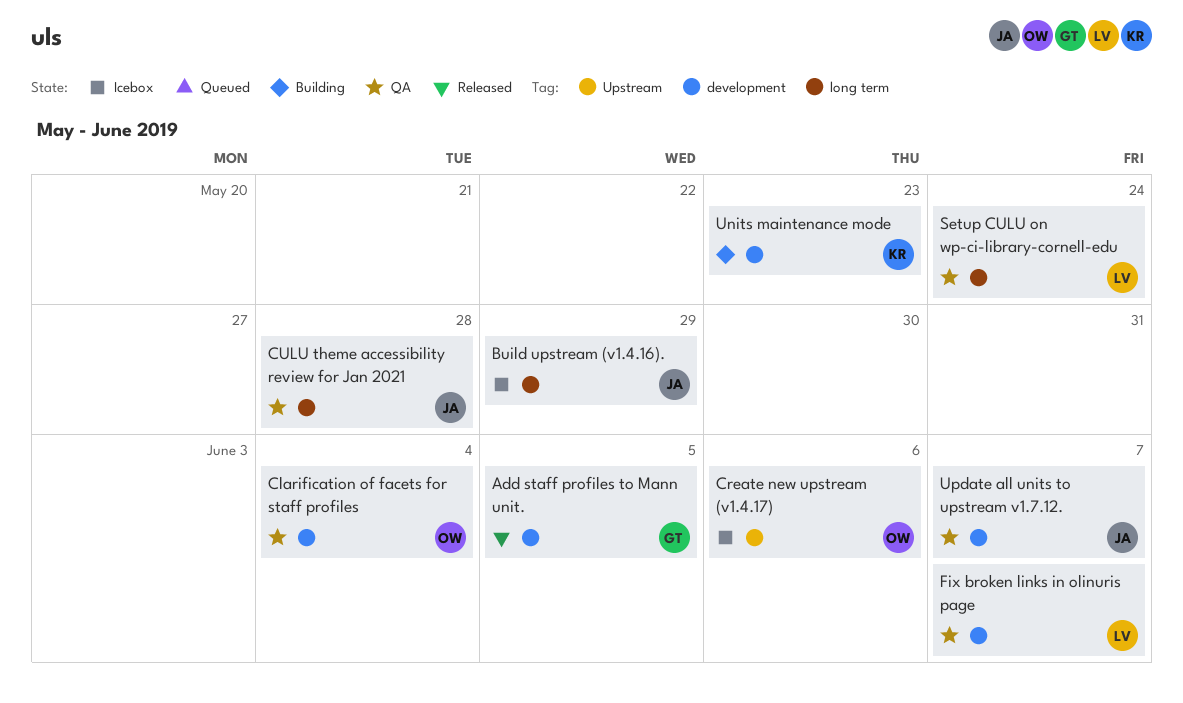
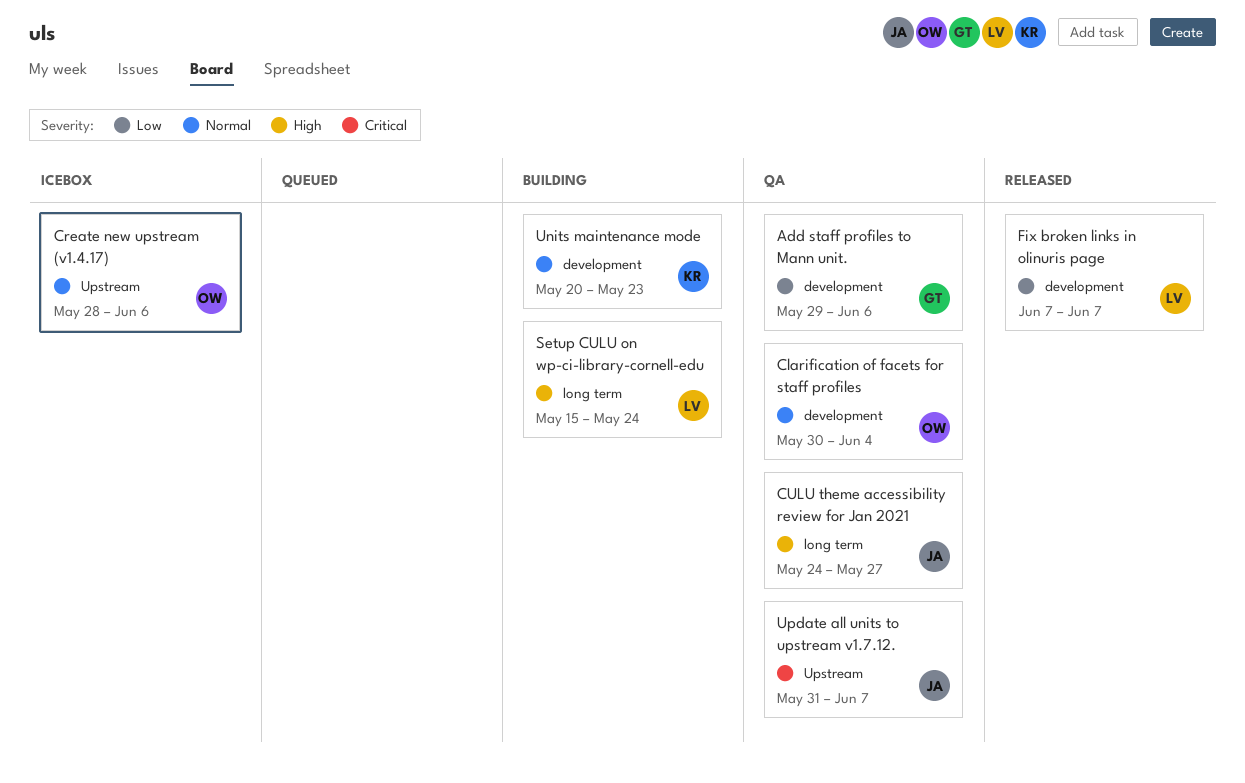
Add staff profiles to Mann unit., status: Released -> QA
Add staff profiles to Mann unit., due: Jun 5 -> Jun 6
Build upstream (v1.4.16).: present -> none
CULU theme accessibility review for Jan 2021, due: May 28 -> May 27
Fix broken links in olinuris page, status: QA -> Released
Setup CULU on wp-ci-library-cornell-edu, status: QA -> Building
Update all units to upstream v1.7.12., label: development -> Upstream

